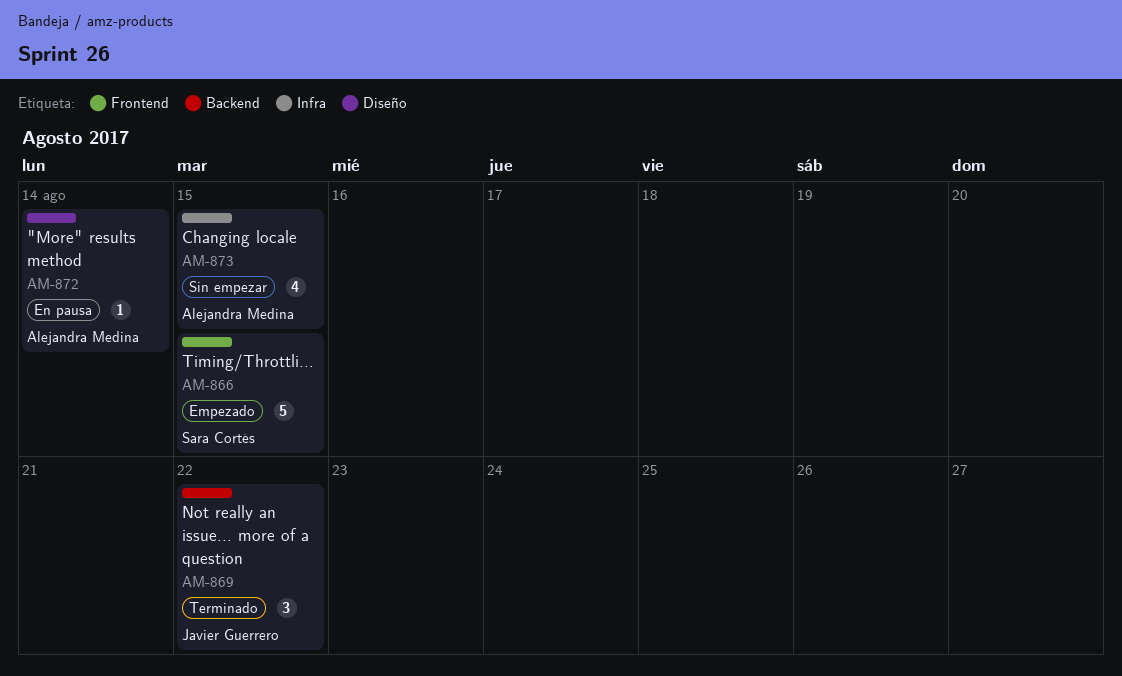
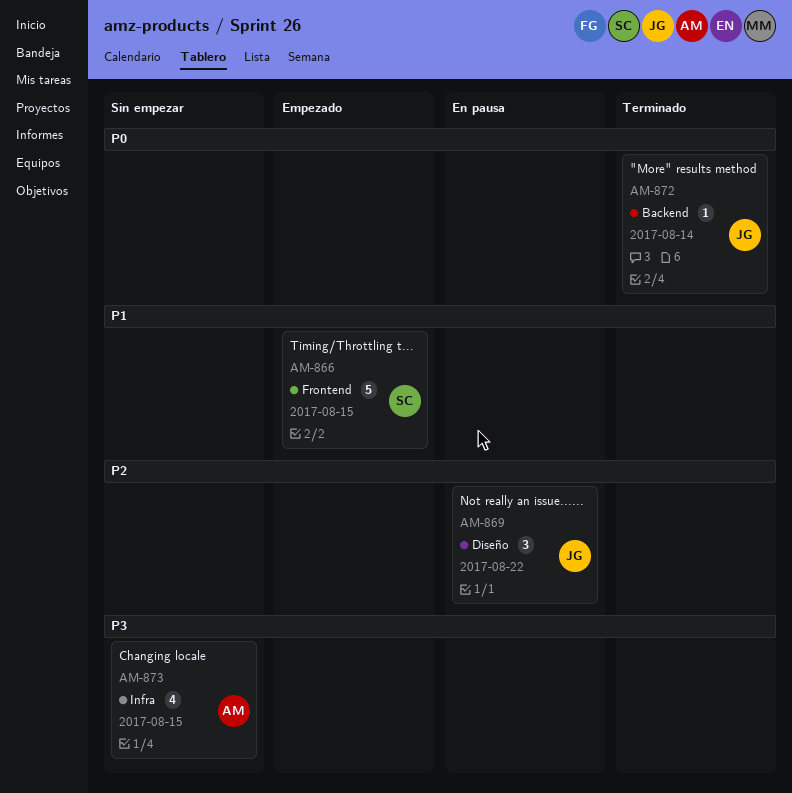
AM-869, status: Terminado -> En pausa
AM-869, label: Backend -> Diseño
AM-872, status: En pausa -> Terminado
AM-872, owner: Alejandra Medina -> Javier Guerrero
AM-872, label: Diseño -> Backend

